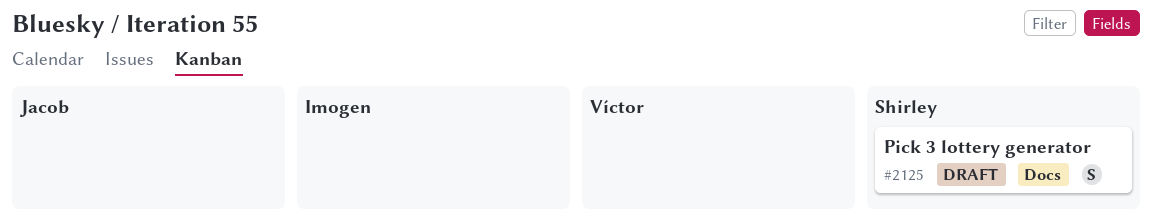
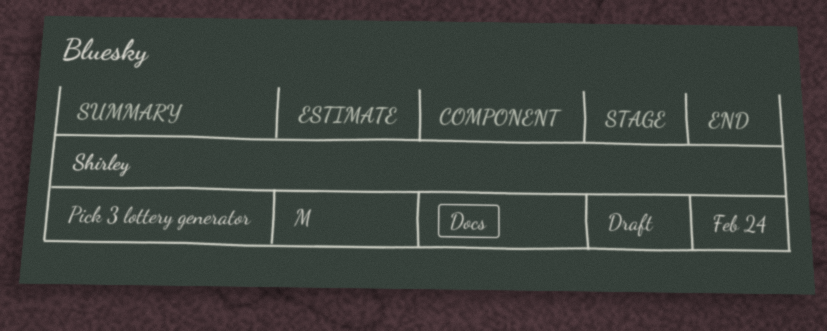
Pick 3 lottery generator, estimate: S -> M

